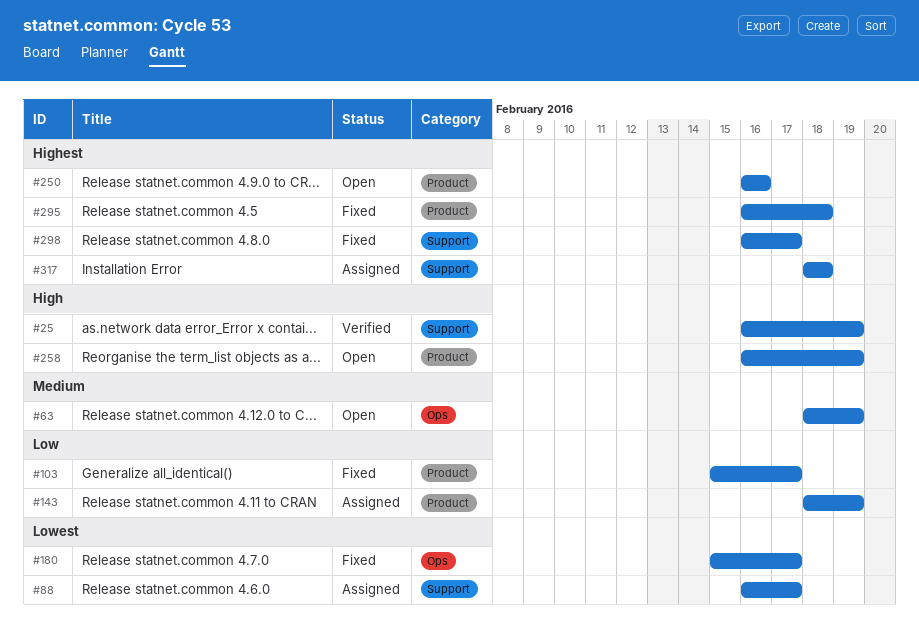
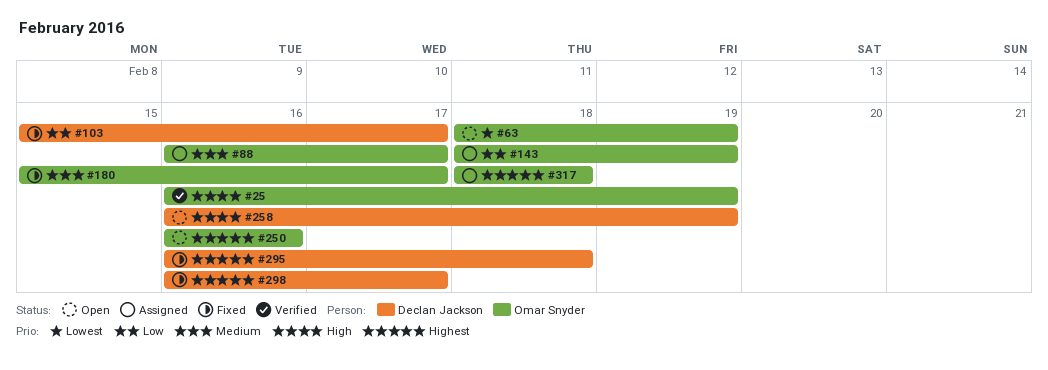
#63, priority: Medium -> Lowest
#88, priority: Lowest -> Medium
#180, priority: Lowest -> Medium

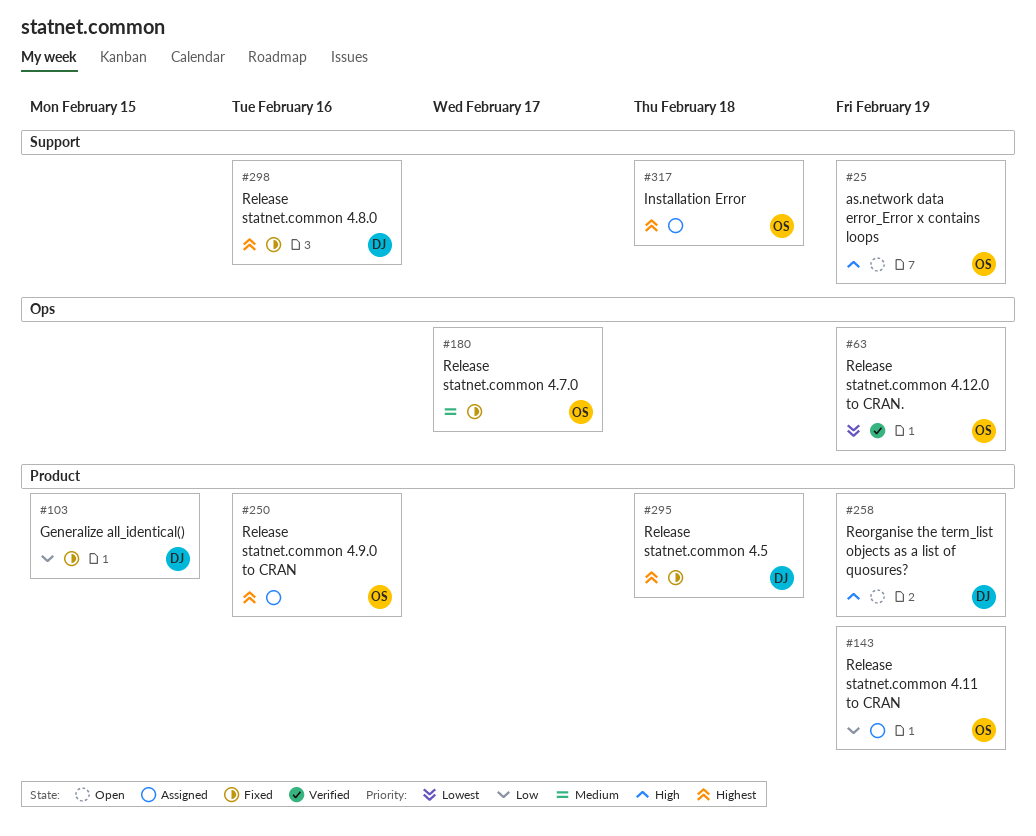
#25, status: Verified -> Open
#63, status: Open -> Verified
#88: present -> none
#103, due: Feb 17 -> Feb 15
#250, status: Open -> Assigned
#298, due: Feb 17 -> Feb 16

